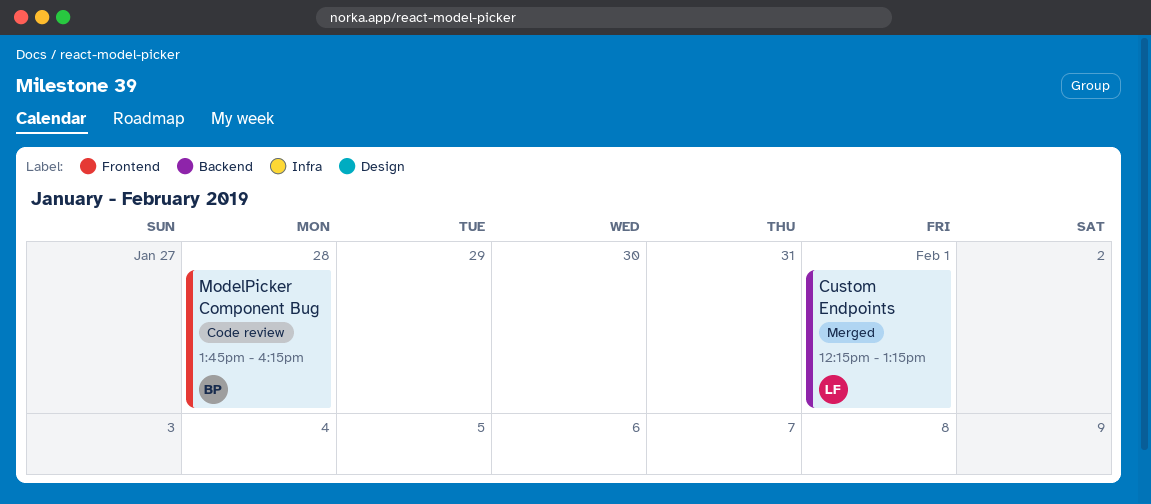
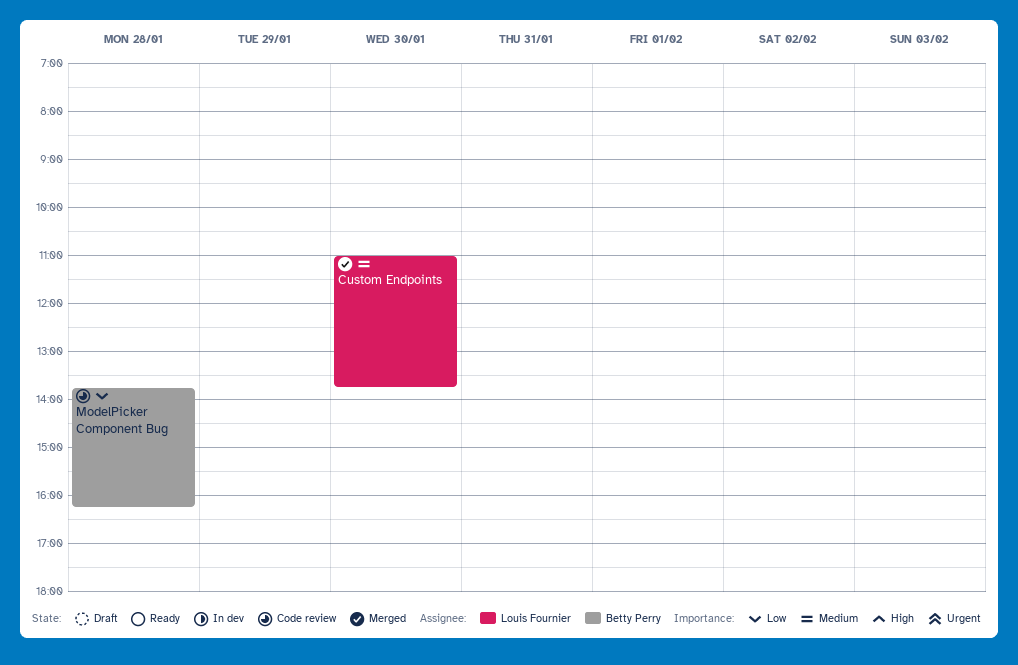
Custom Endpoints, day: Feb 1 -> Jan 30
Custom Endpoints, begins: 12:15 -> 11:00
Custom Endpoints, ends: 13:15 -> 13:45

